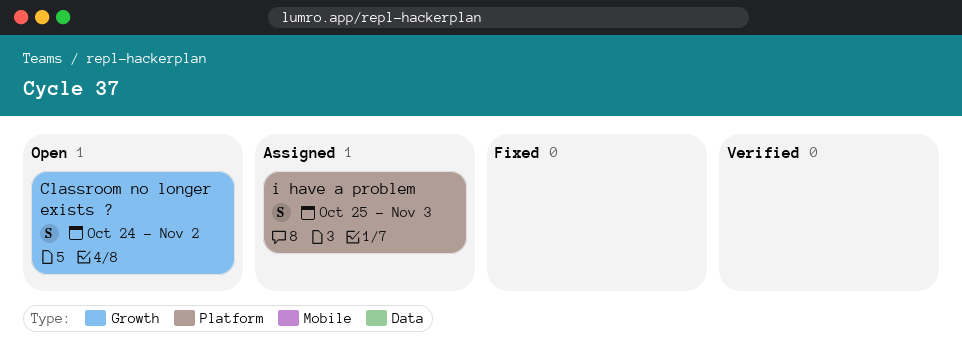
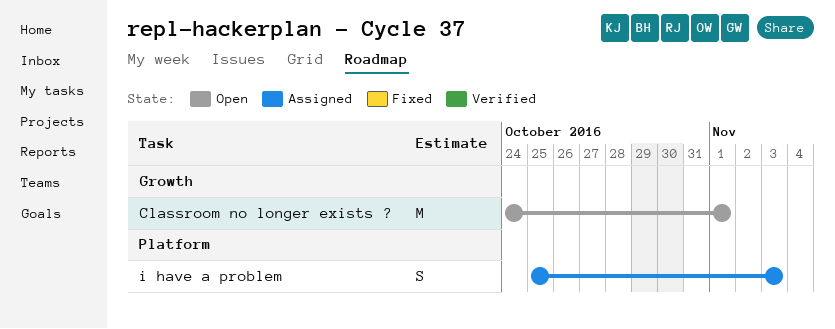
Classroom no longer exists ?, estimate: S -> M
Classroom no longer exists ?, due: Nov 2 -> Nov 1

